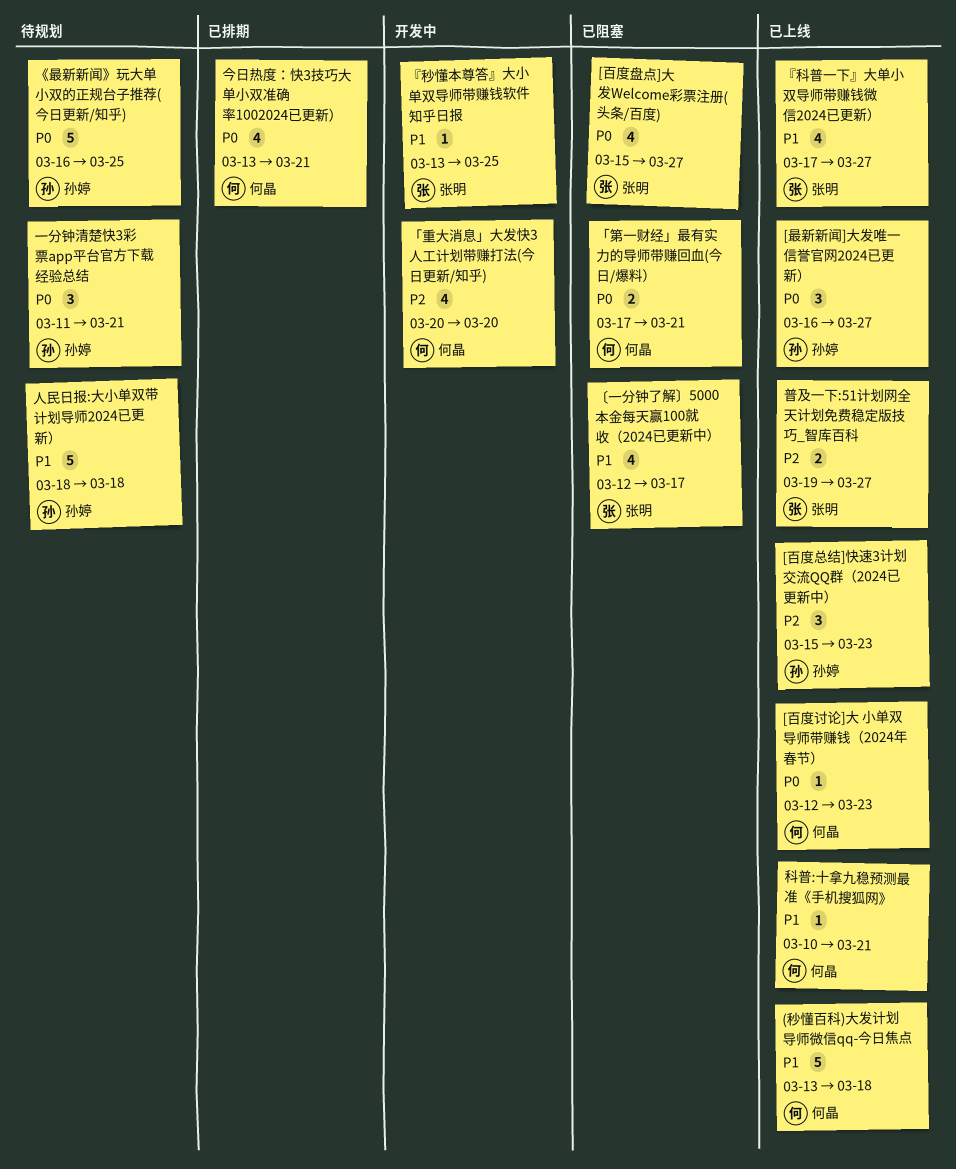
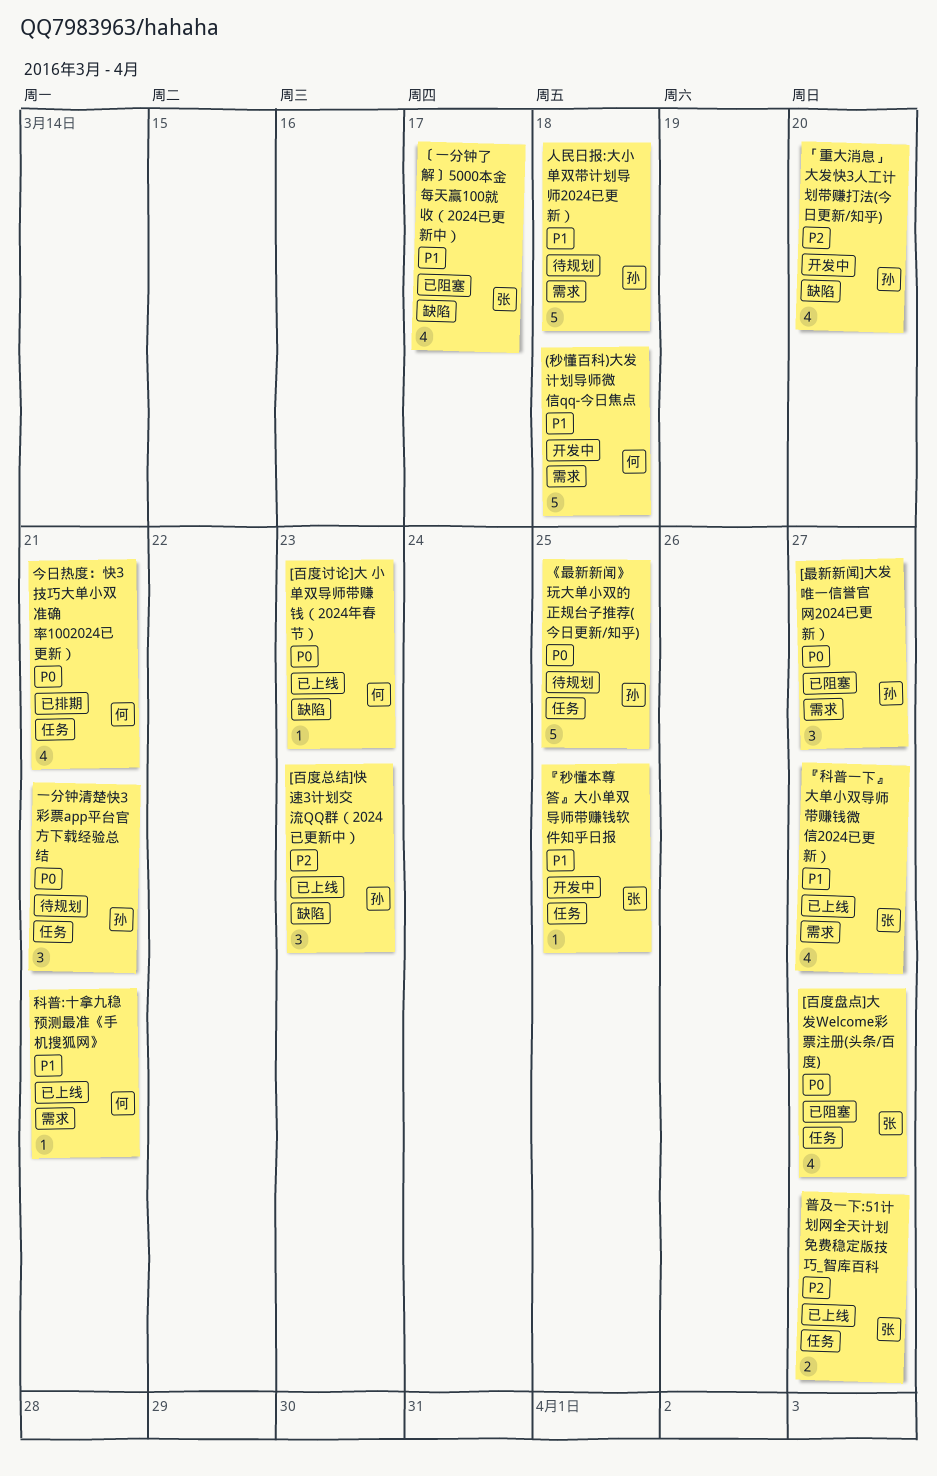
(秒懂百科)大发计划导师微信qq-今日焦点, status: 已上线 -> 开发中
[最新新闻]大发唯一信誉官网2024已更新）, status: 已上线 -> 已阻塞
「第一财经」最有实力的导师带赚回血(今日/爆料）: present -> none
「重大消息」大发快3人工计划带赚打法(今日更新/知乎), owner: 何晶 -> 孙婷

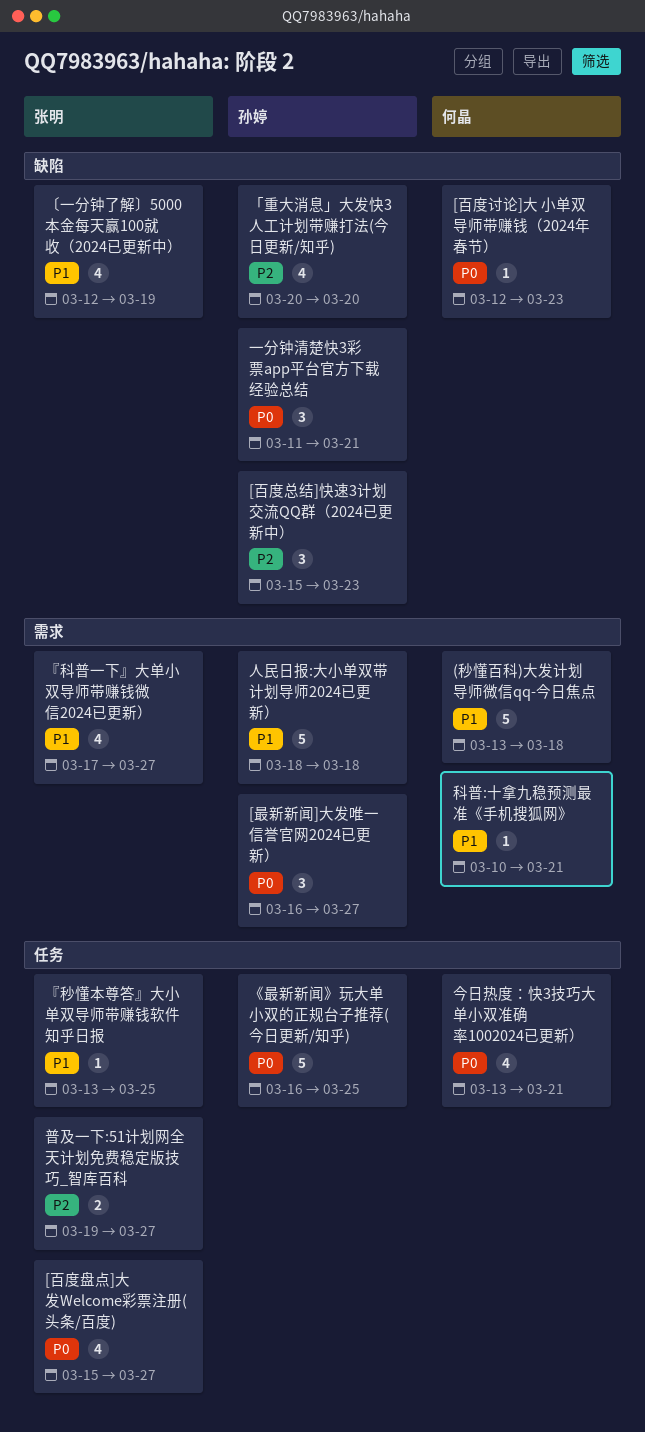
〔一分钟了解〕5000本金每天赢100就收（2024已更新中）, due: Mar 17 -> Mar 19
一分钟清楚快3彩票app平台官方下载经验总结, label: 任务 -> 缺陷

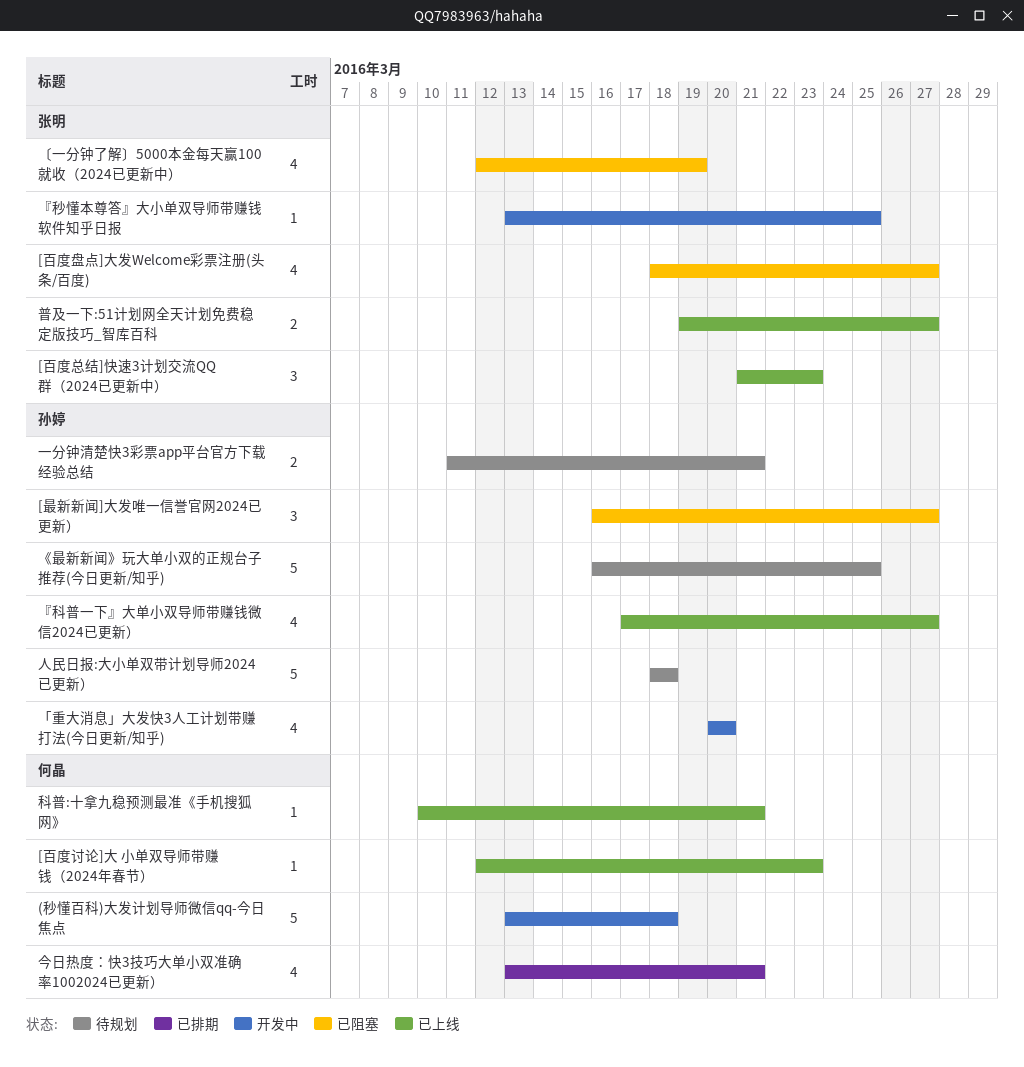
[百度总结]快速3计划交流QQ群（2024已更新中）, owner: 孙婷 -> 张明
[百度总结]快速3计划交流QQ群（2024已更新中）, start: Mar 15 -> Mar 21
[百度盘点]大发Welcome彩票注册(头条/百度), start: Mar 15 -> Mar 18
『科普一下』大单小双导师带赚钱微信2024已更新）, owner: 张明 -> 孙婷
一分钟清楚快3彩票app平台官方下载经验总结, estimate: 3 -> 2

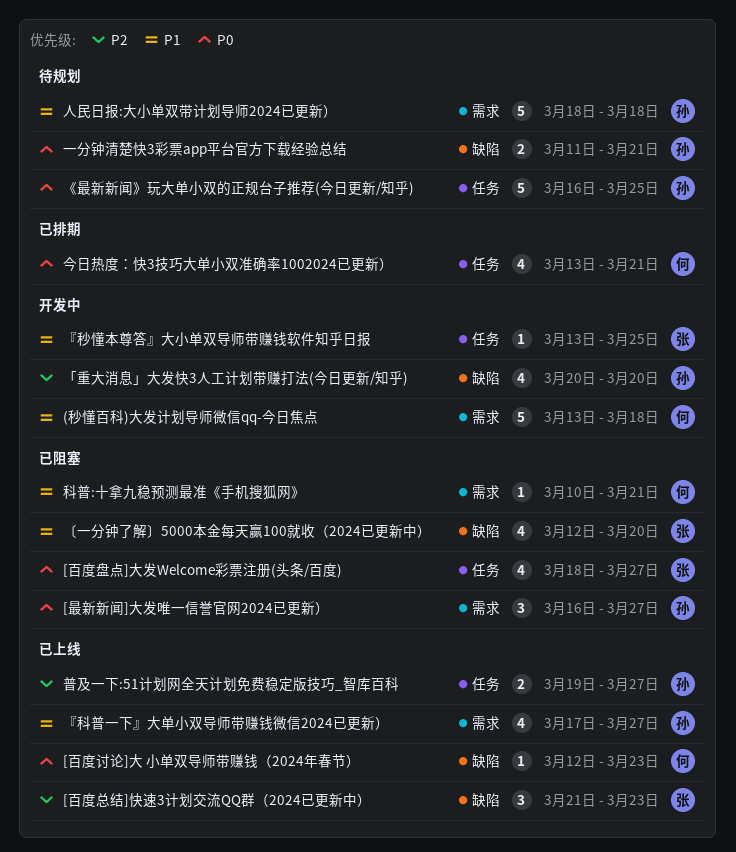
〔一分钟了解〕5000本金每天赢100就收（2024已更新中）, due: Mar 19 -> Mar 20
普及一下:51计划网全天计划免费稳定版技巧_智库百科, owner: 张明 -> 孙婷
科普:十拿九稳预测最准《手机搜狐网》, status: 已上线 -> 已阻塞

